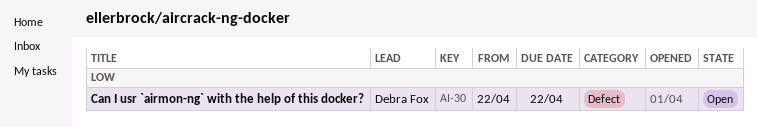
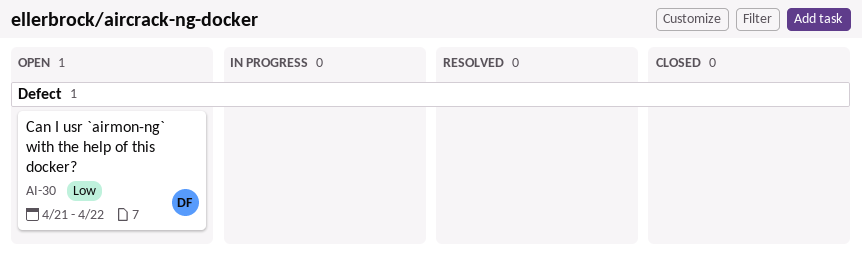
AI-30, start: Apr 22 -> Apr 21

